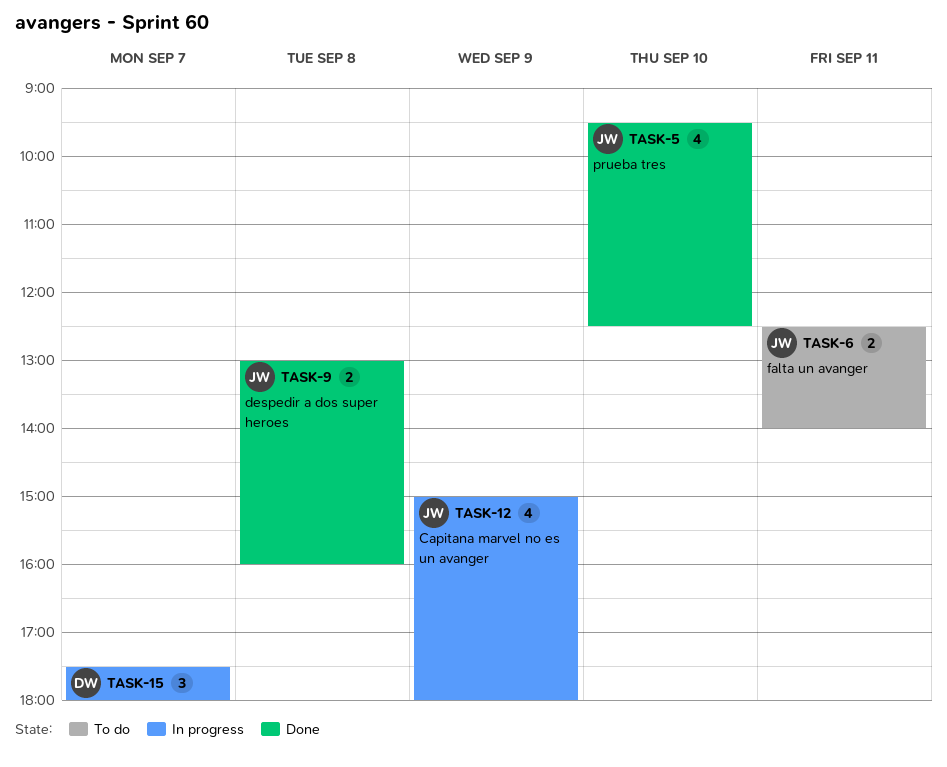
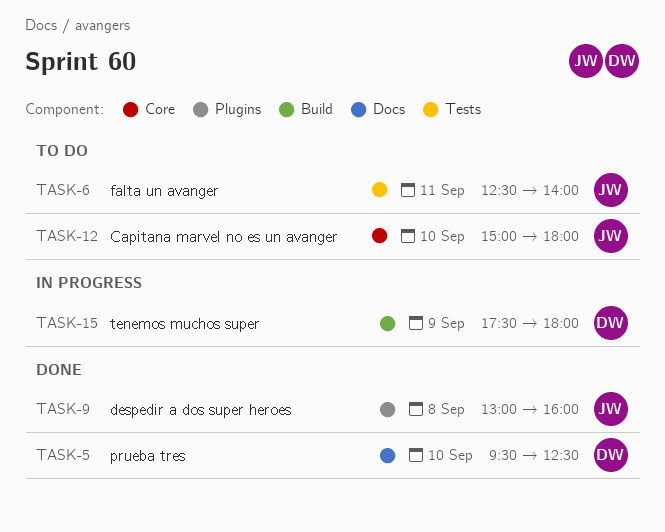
TASK-5, owner: JW -> DW
TASK-12, status: In progress -> To do
TASK-12, day: Sep 9 -> Sep 10
TASK-15, day: Sep 7 -> Sep 9

